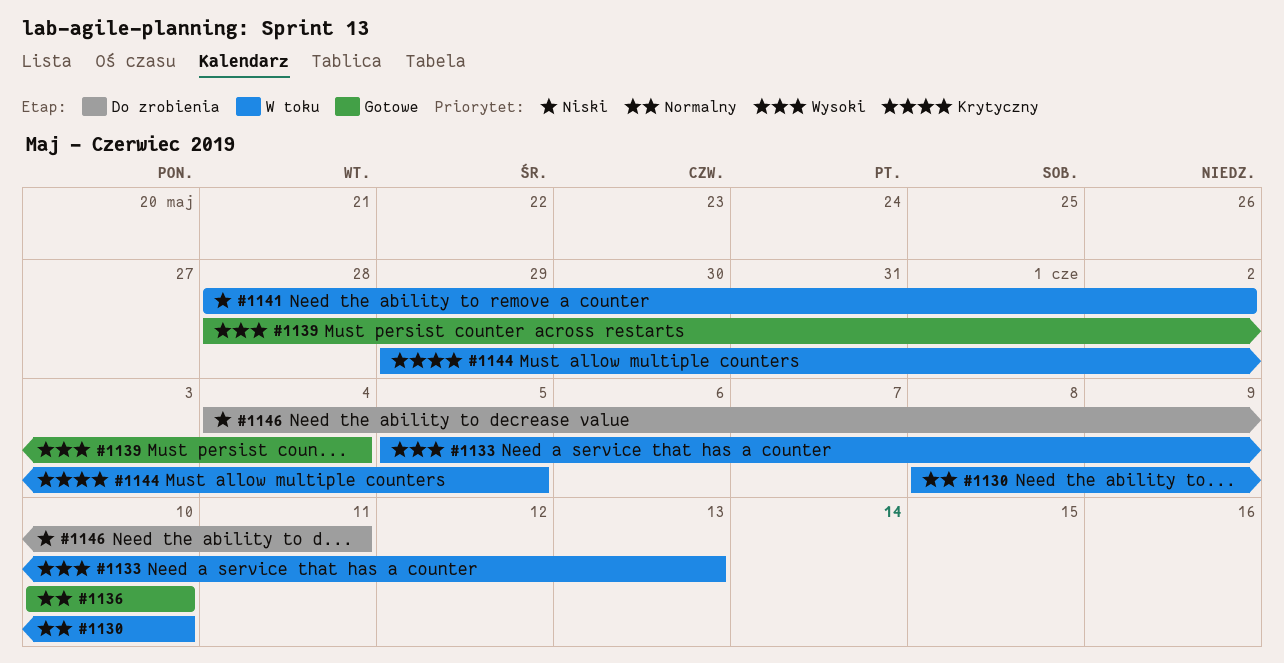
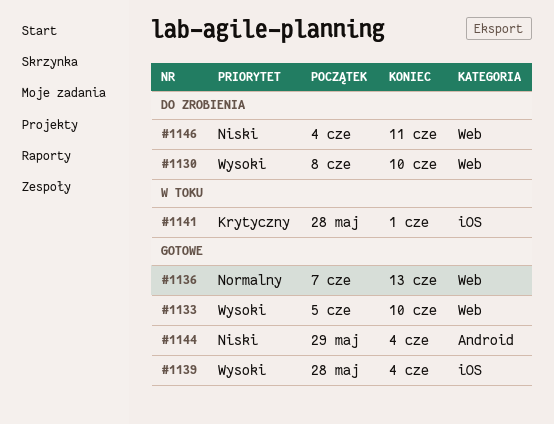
#1130, status: W toku -> Do zrobienia
#1130, priority: Normalny -> Wysoki
#1133, status: W toku -> Gotowe
#1133, due: Jun 13 -> Jun 10
#1136, start: Jun 10 -> Jun 7
#1136, due: Jun 10 -> Jun 13
#1141, priority: Niski -> Krytyczny
#1141, due: Jun 2 -> Jun 1
#1144, status: W toku -> Gotowe
#1144, priority: Krytyczny -> Niski
#1144, due: Jun 5 -> Jun 4

